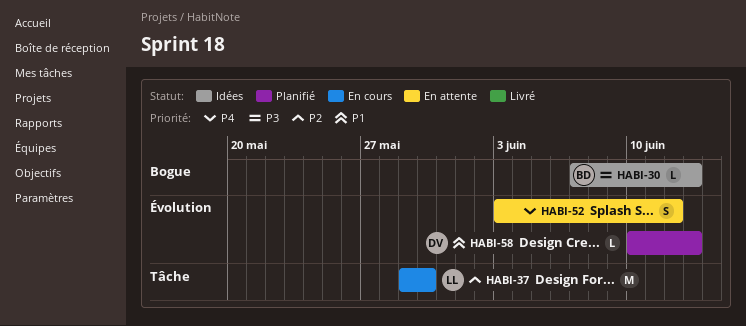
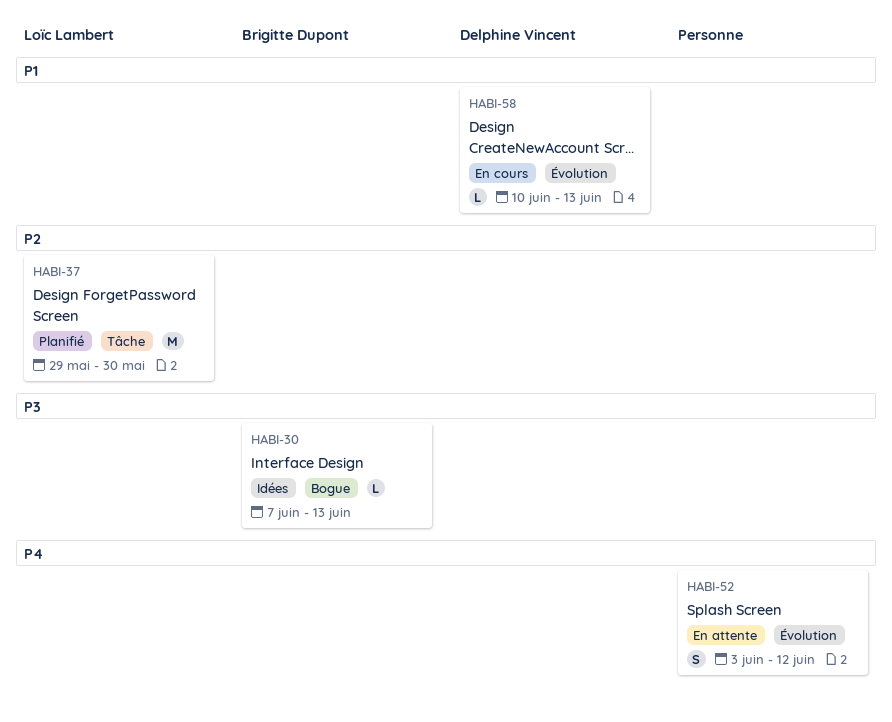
HABI-37, status: En cours -> Planifié
HABI-58, status: Planifié -> En cours

